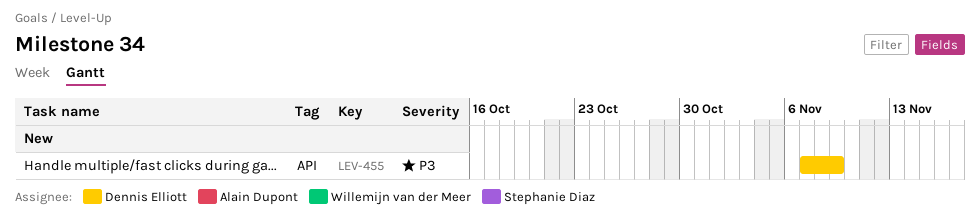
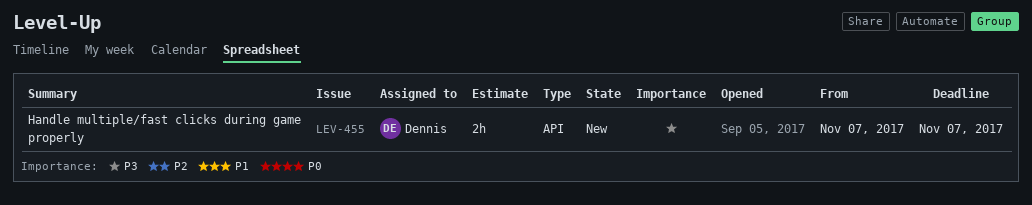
LEV-455, due: Nov 9 -> Nov 7

